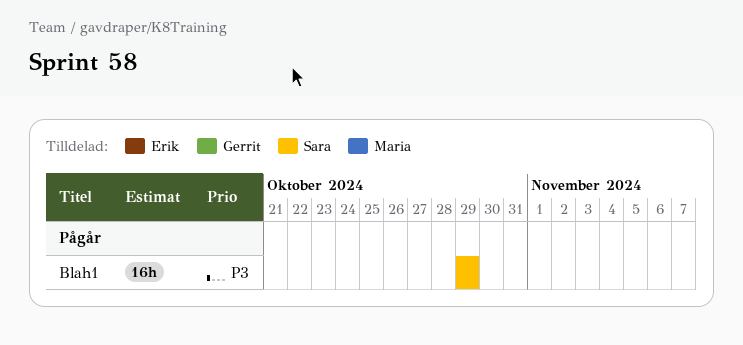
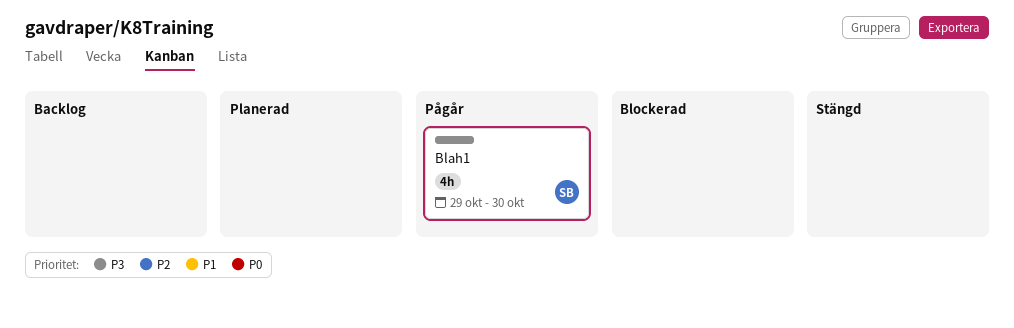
Blah1, estimate: 16h -> 4h
Blah1, due: Oct 29 -> Oct 30

